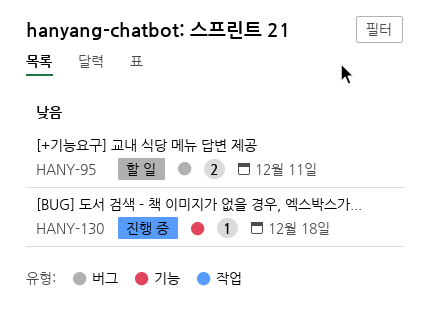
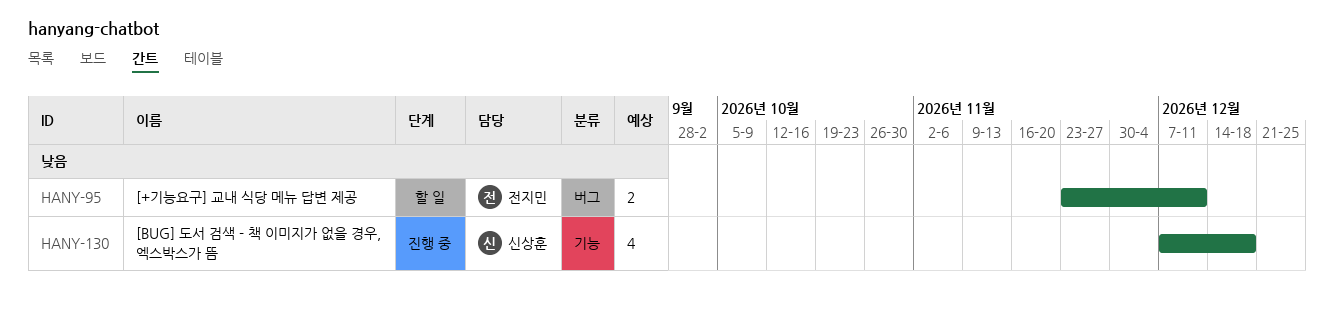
HANY-130, estimate: 1 -> 4

